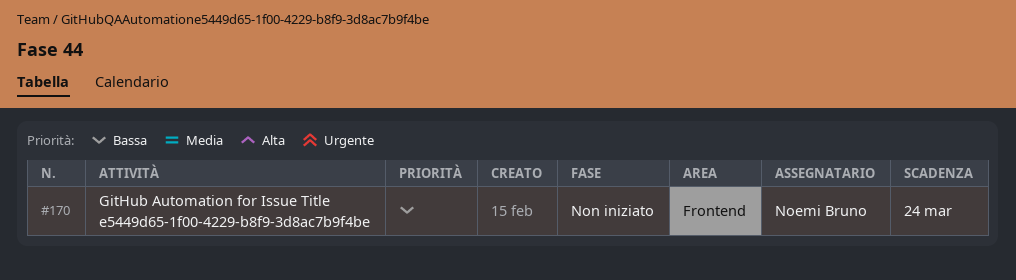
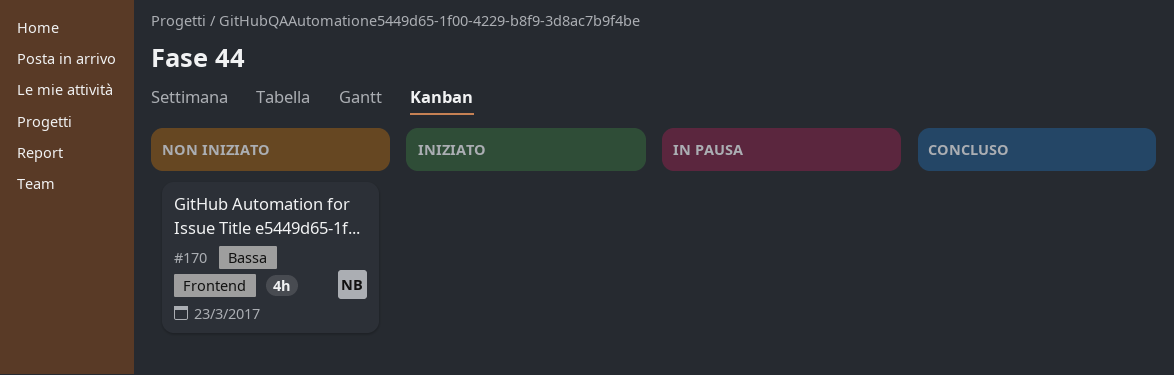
#170, due: Mar 24 -> Mar 23

